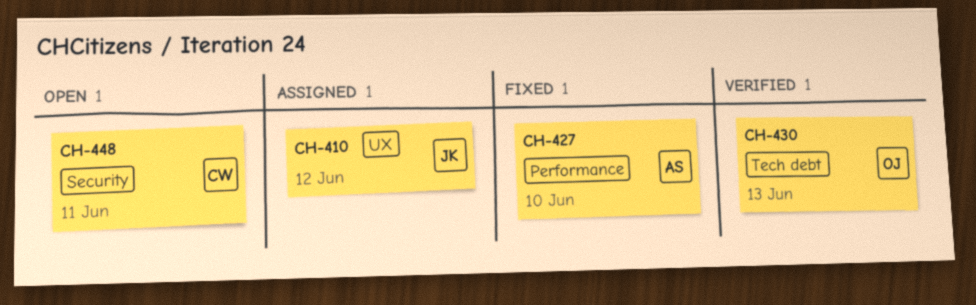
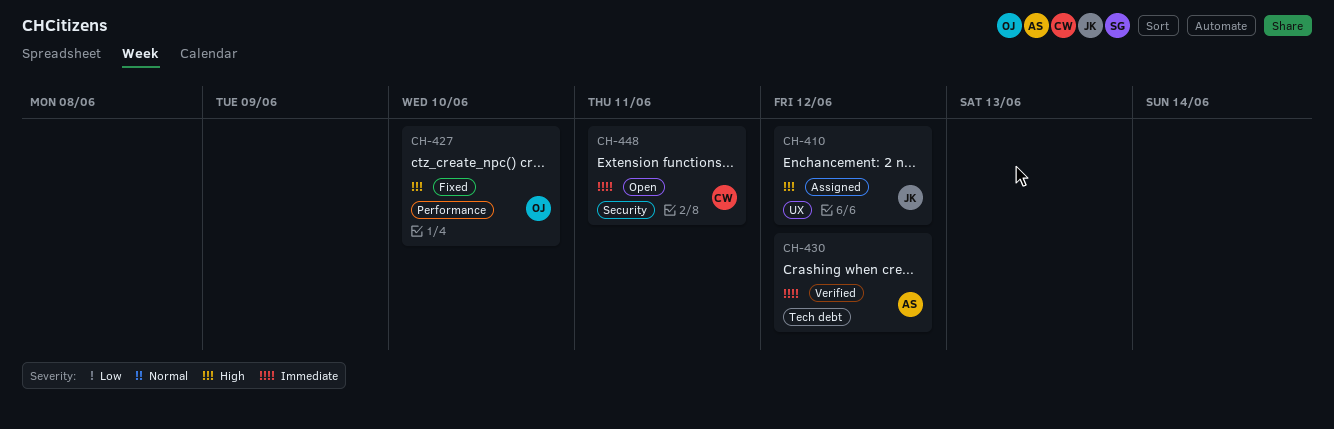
CH-427, owner: AS -> OJ
CH-430, owner: OJ -> AS
CH-430, due: Jun 13 -> Jun 12

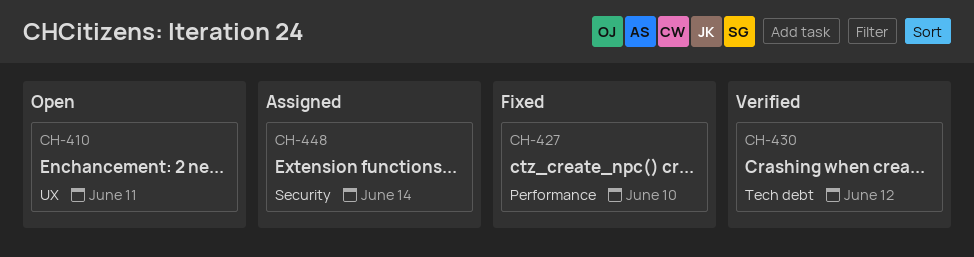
CH-410, status: Assigned -> Open
CH-410, due: Jun 12 -> Jun 11
CH-448, status: Open -> Assigned
CH-448, due: Jun 11 -> Jun 14

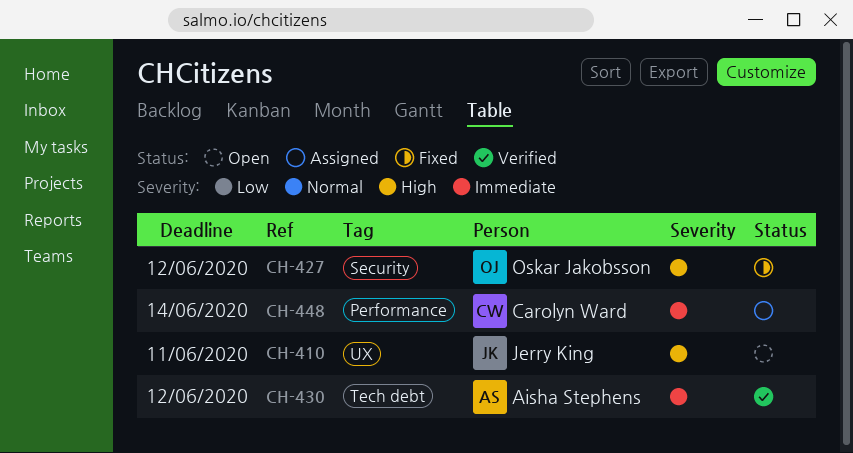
CH-427, label: Performance -> Security
CH-427, due: Jun 10 -> Jun 12
CH-448, label: Security -> Performance

